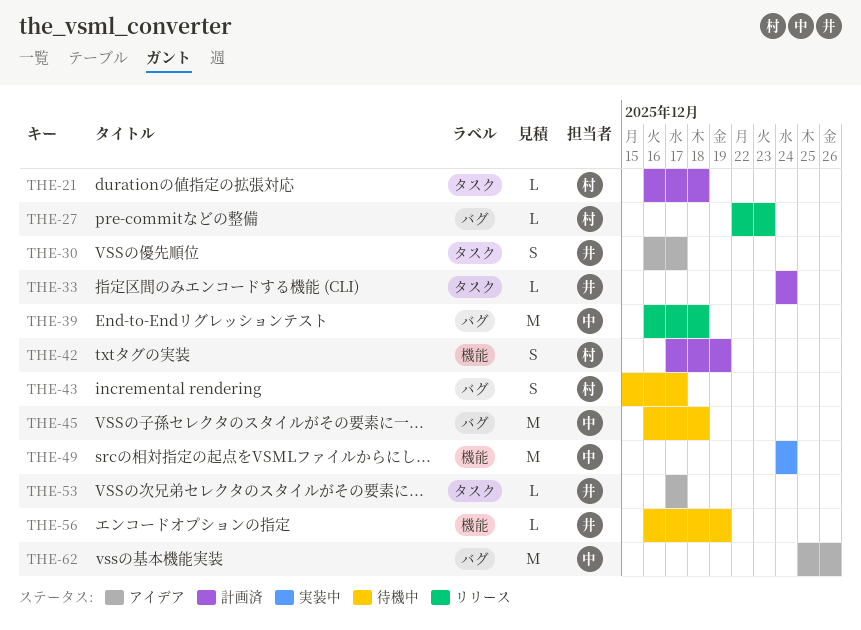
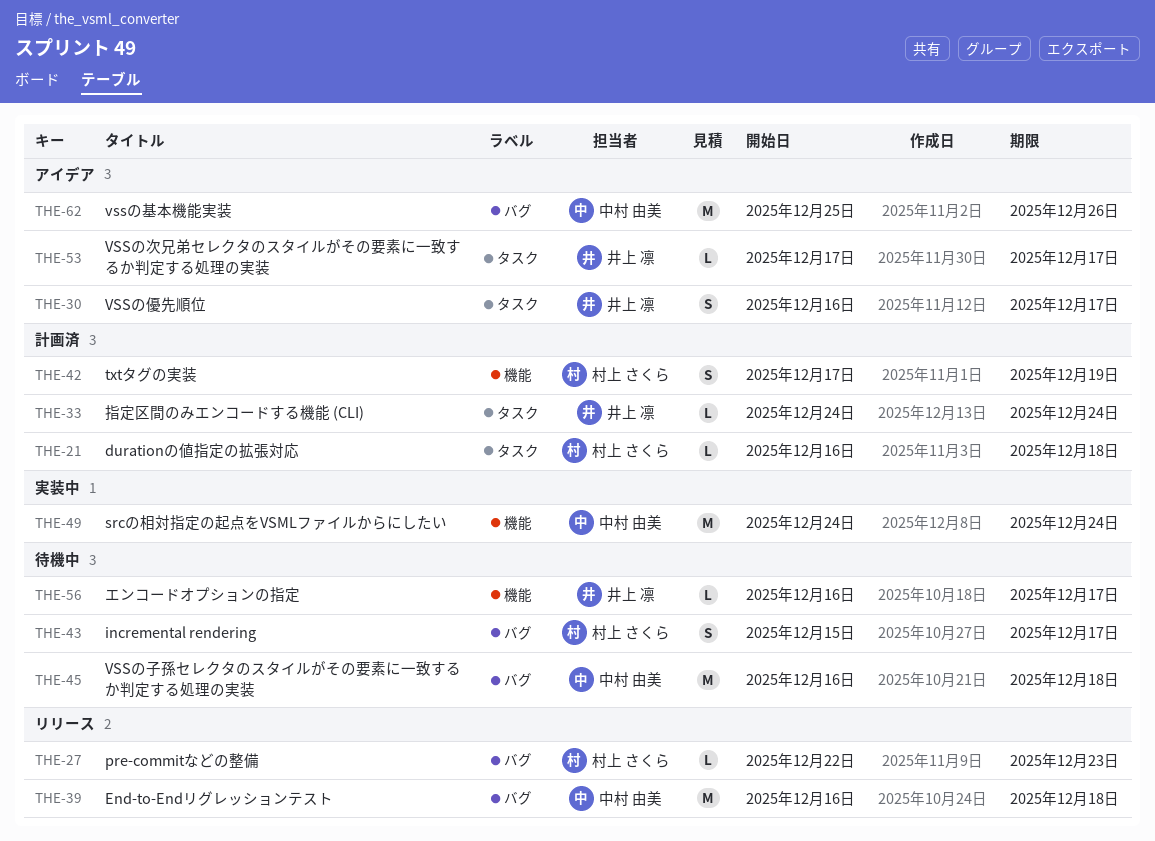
THE-56, due: Dec 19 -> Dec 17

